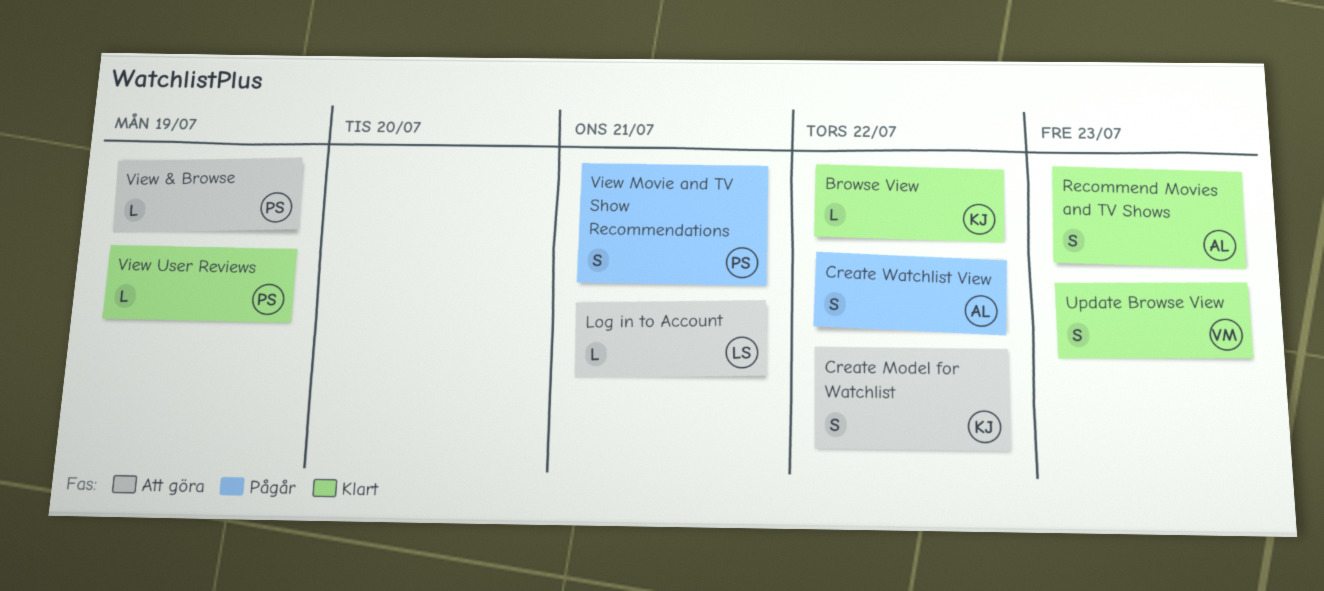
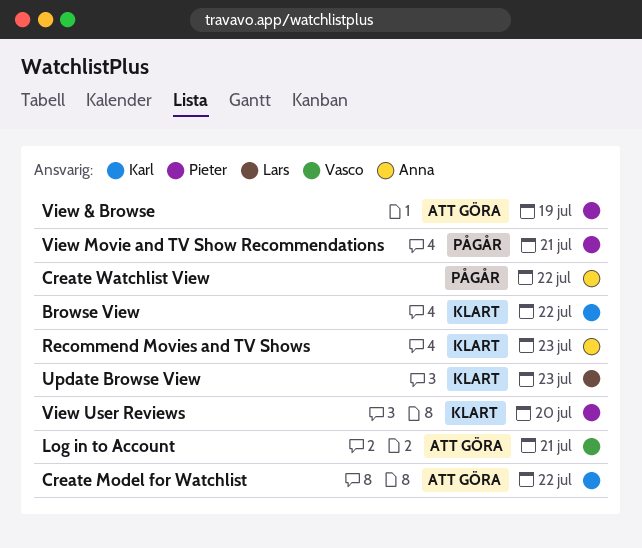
Log in to Account, owner: Lars -> Vasco
Update Browse View, owner: Vasco -> Lars
View User Reviews, day: Jul 19 -> Jul 20

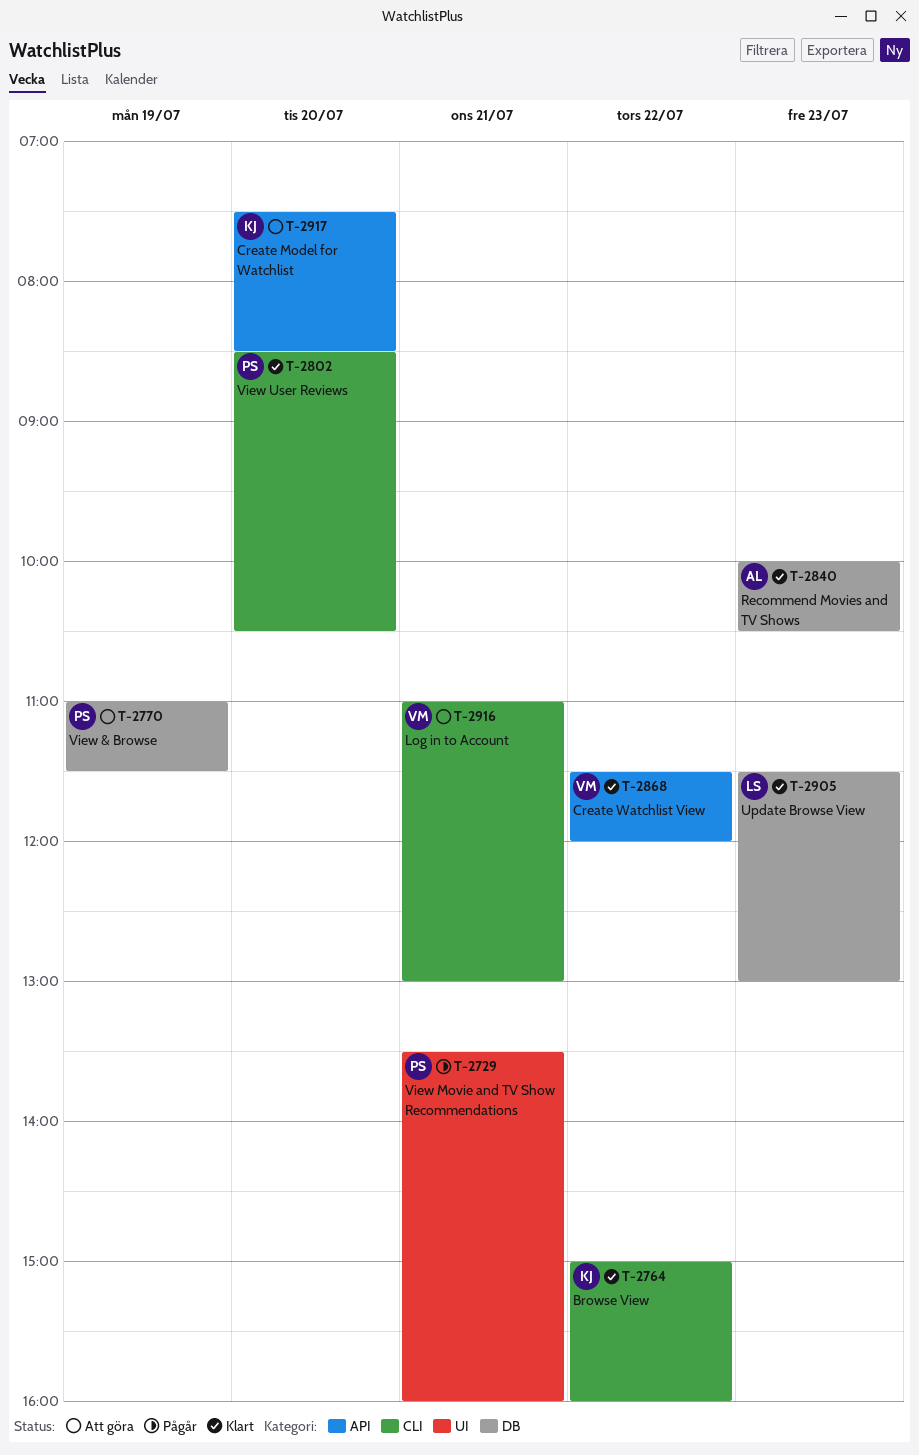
Create Model for Watchlist, day: Jul 22 -> Jul 20
Create Watchlist View, status: Pågår -> Klart
Create Watchlist View, owner: Anna -> Vasco

